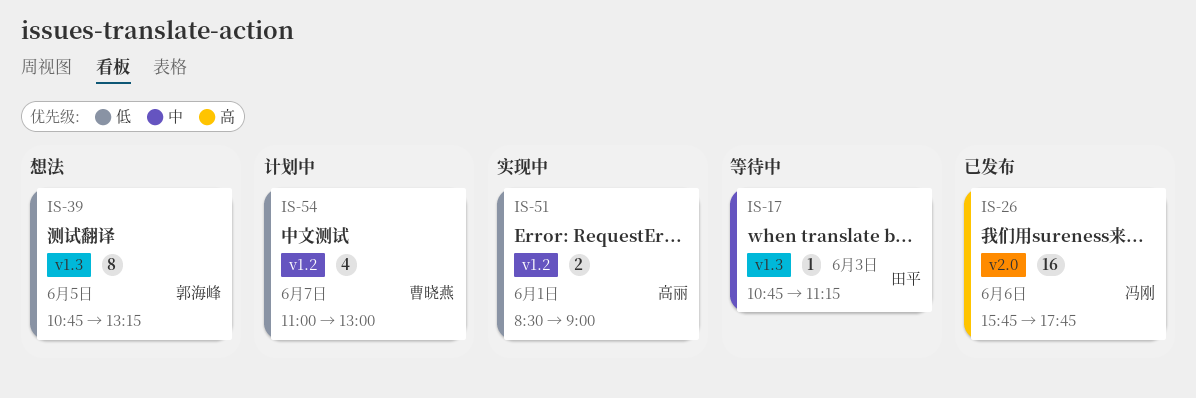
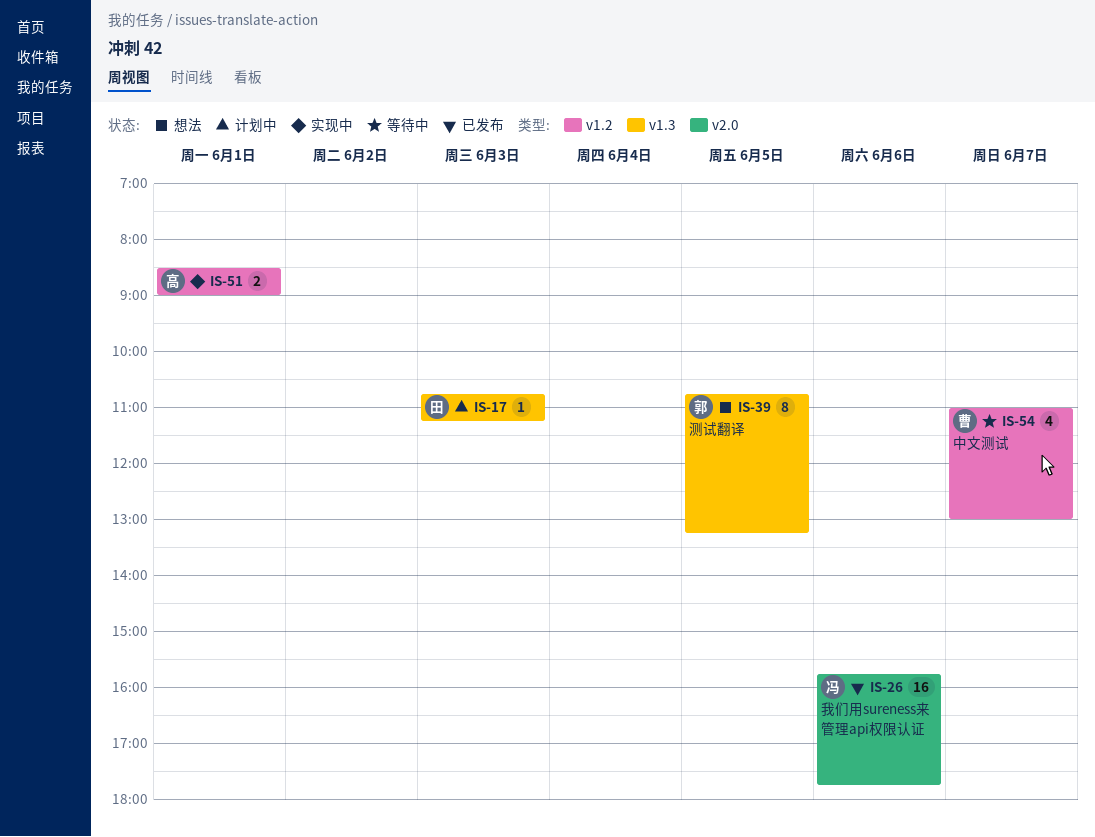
IS-17, status: 等待中 -> 计划中
IS-54, status: 计划中 -> 等待中

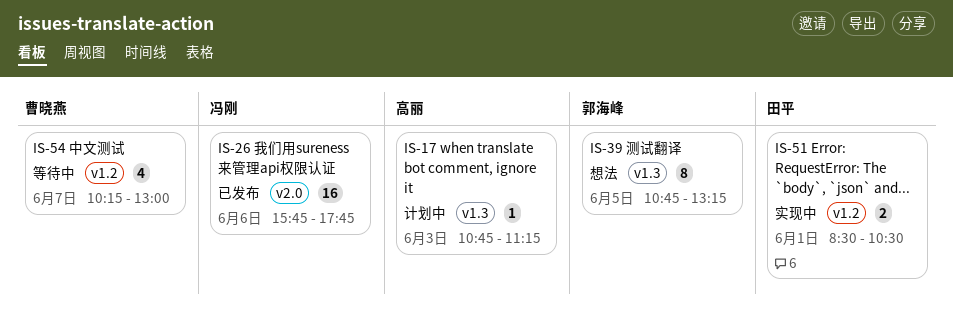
IS-17, owner: 田平 -> 高丽
IS-51, owner: 高丽 -> 田平
IS-51, ends: 09:00 -> 10:30
IS-54, begins: 11:00 -> 10:15

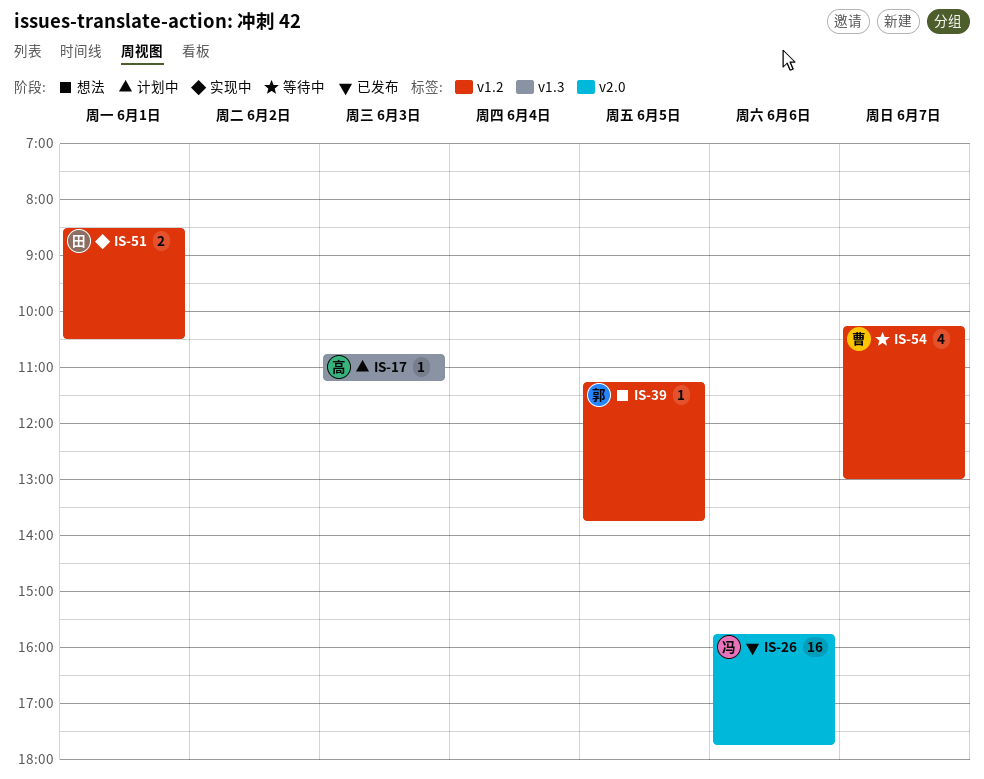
IS-39, label: v1.3 -> v1.2
IS-39, estimate: 8 -> 1
IS-39, begins: 10:45 -> 11:15
IS-39, ends: 13:15 -> 13:45

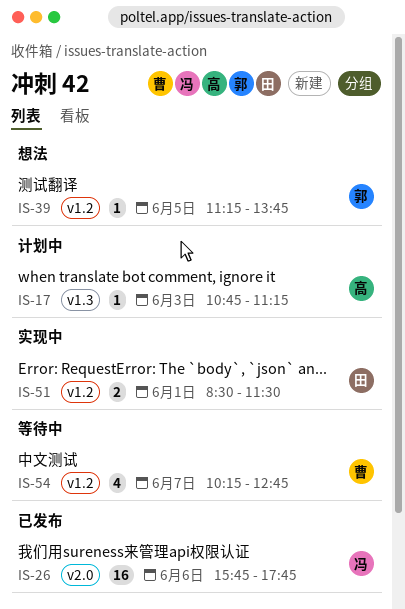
IS-51, ends: 10:30 -> 11:30
IS-54, ends: 13:00 -> 12:45

